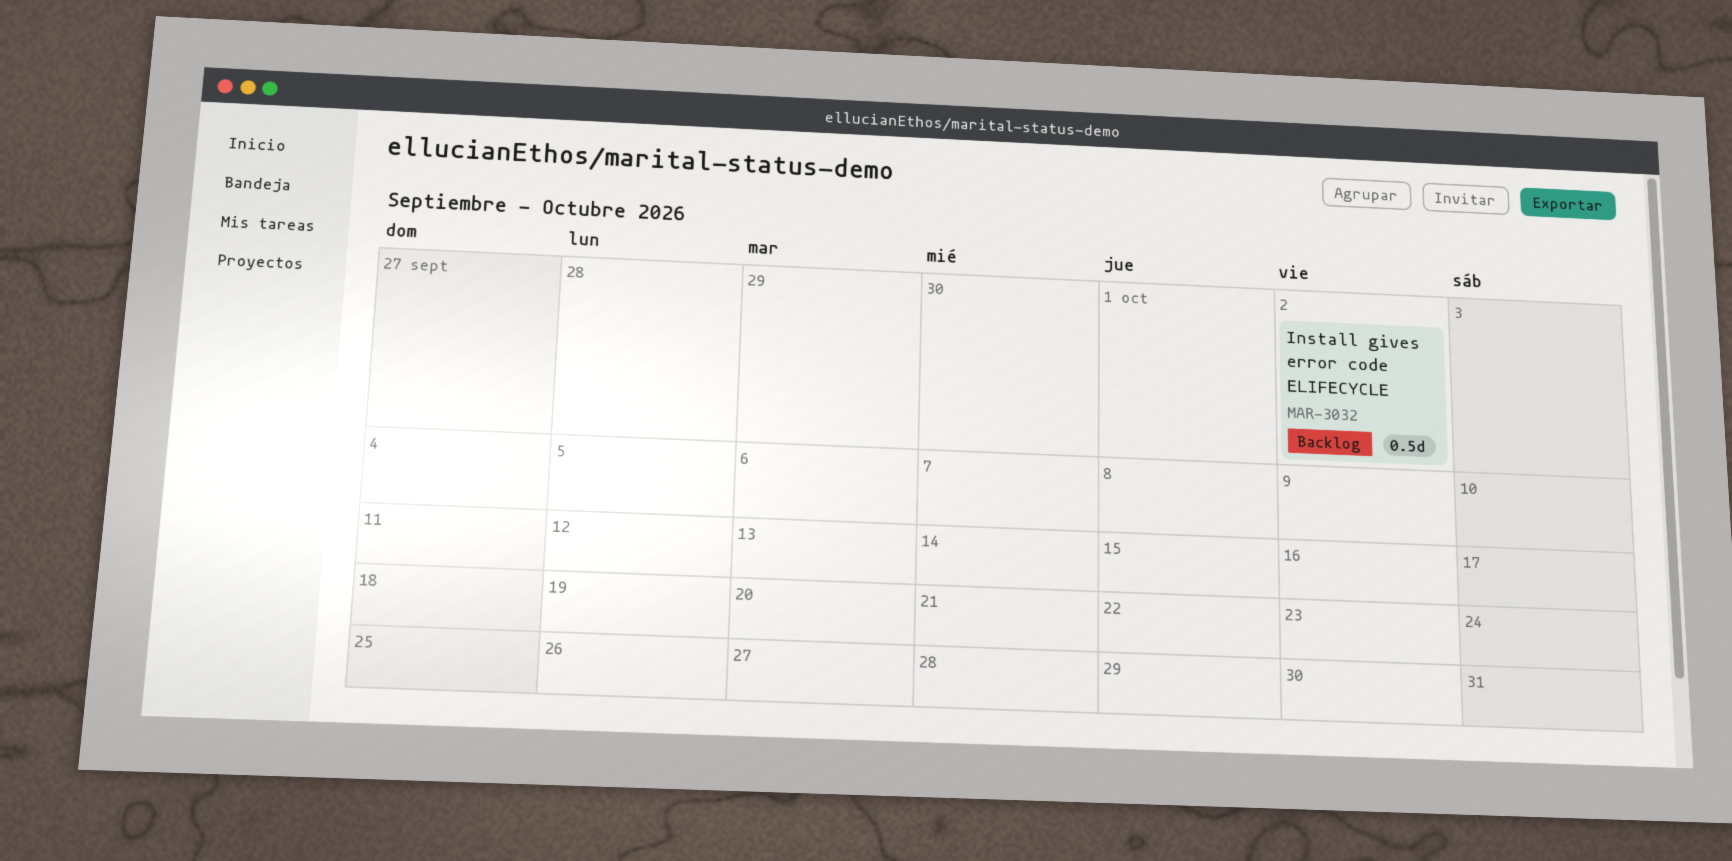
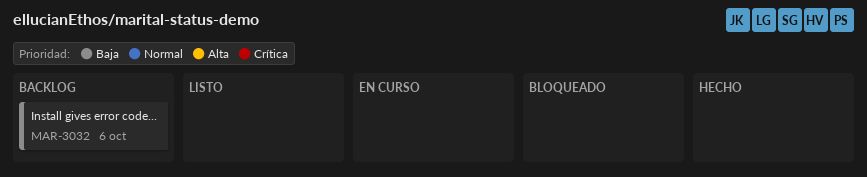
MAR-3032, due: Oct 2 -> Oct 6

